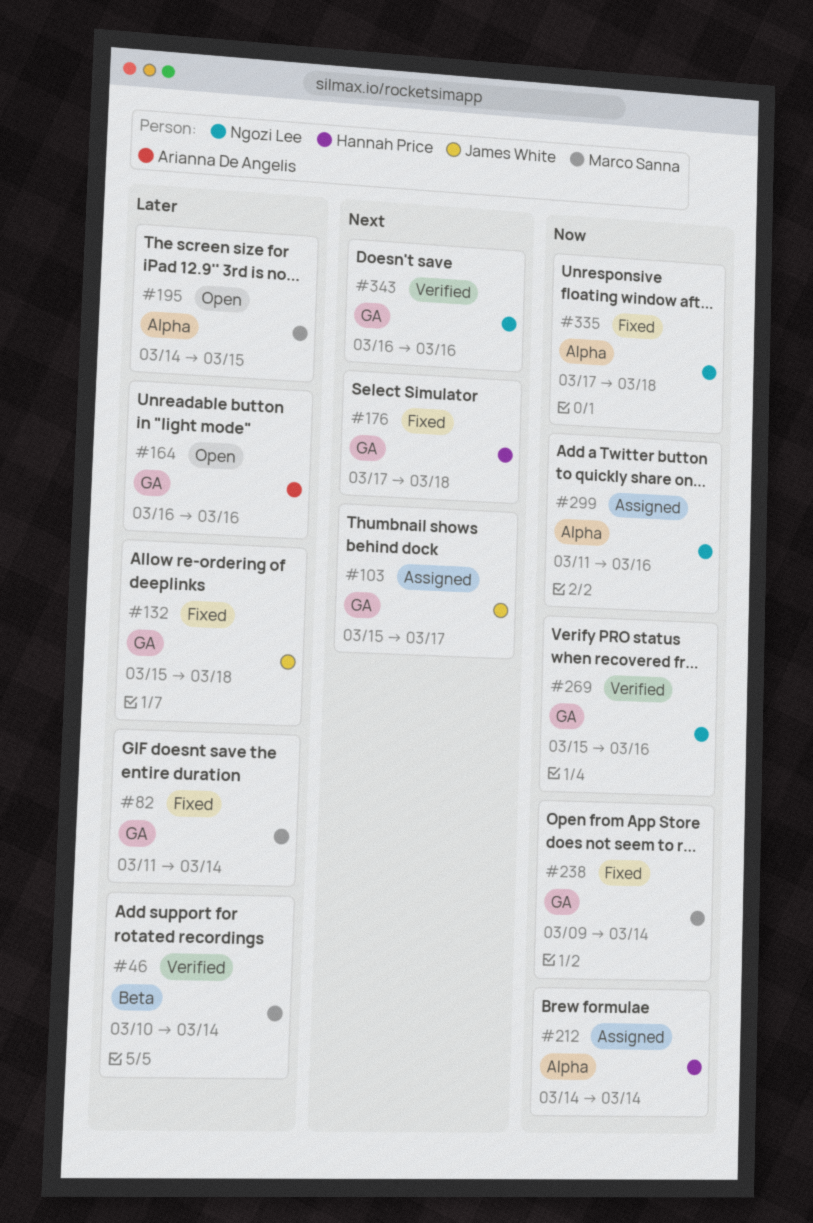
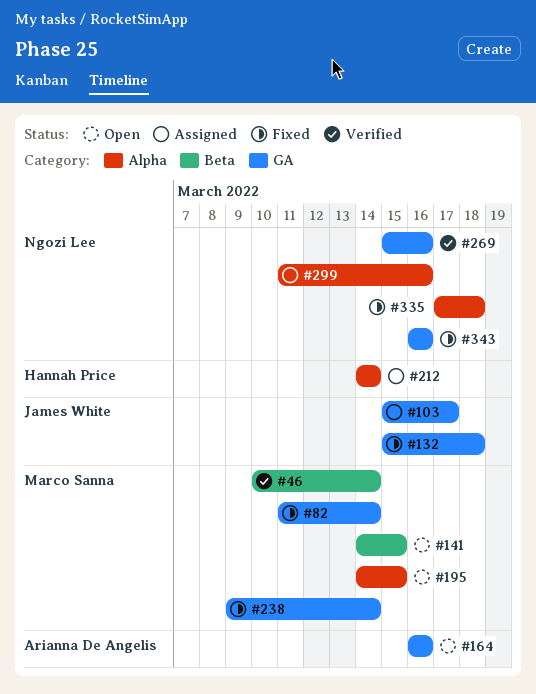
#141: none -> present
#176: present -> none
#343, status: Verified -> Fixed

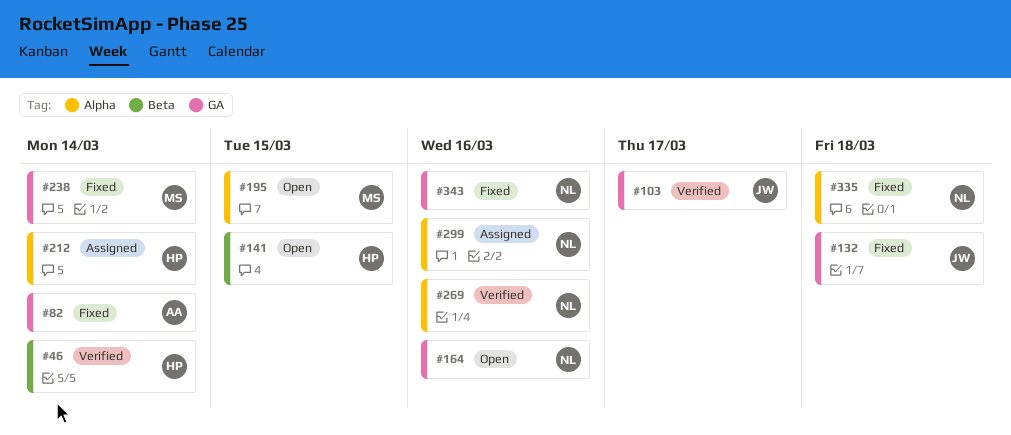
#46, owner: Marco Sanna -> Hannah Price
#82, owner: Marco Sanna -> Arianna De Angelis
#103, status: Assigned -> Verified
#141, owner: Marco Sanna -> Hannah Price
#164, owner: Arianna De Angelis -> Ngozi Lee
#269, label: GA -> Alpha

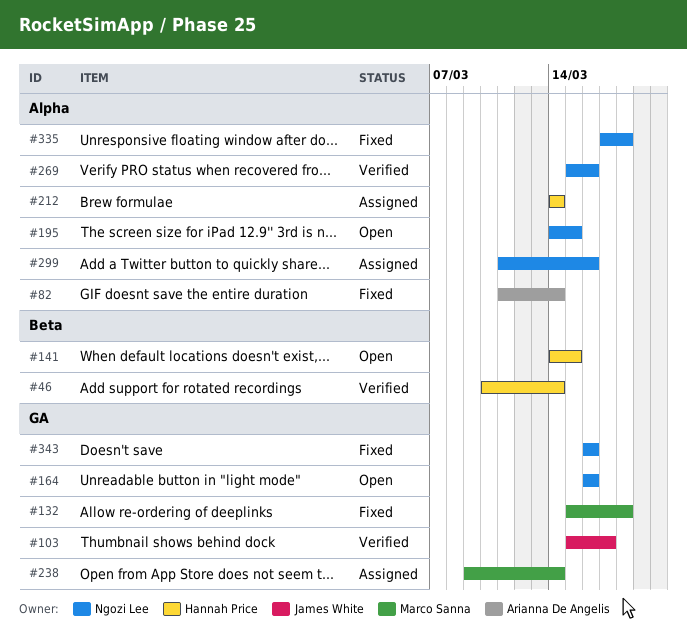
#82, label: GA -> Alpha
#132, owner: James White -> Marco Sanna
#195, owner: Marco Sanna -> Ngozi Lee
#238, status: Fixed -> Assigned

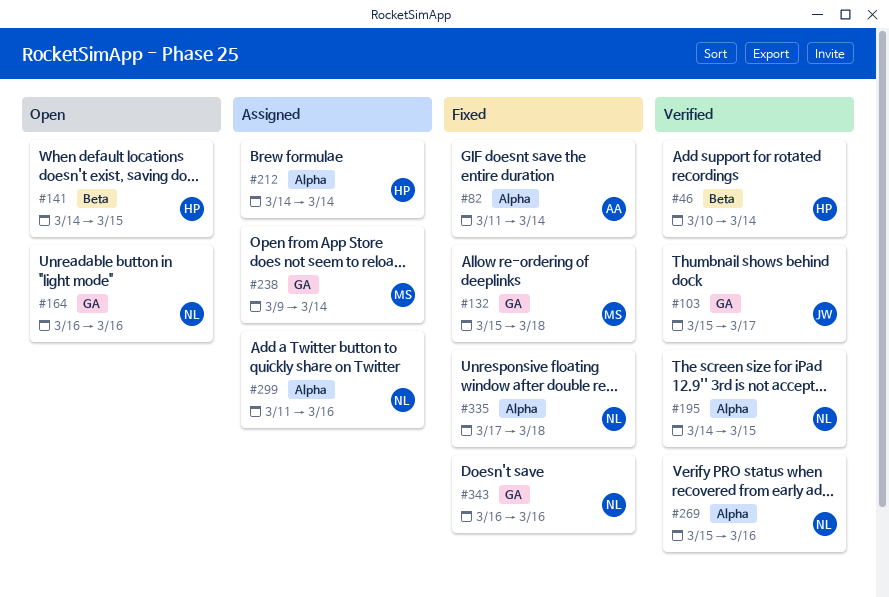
#195, status: Open -> Verified

